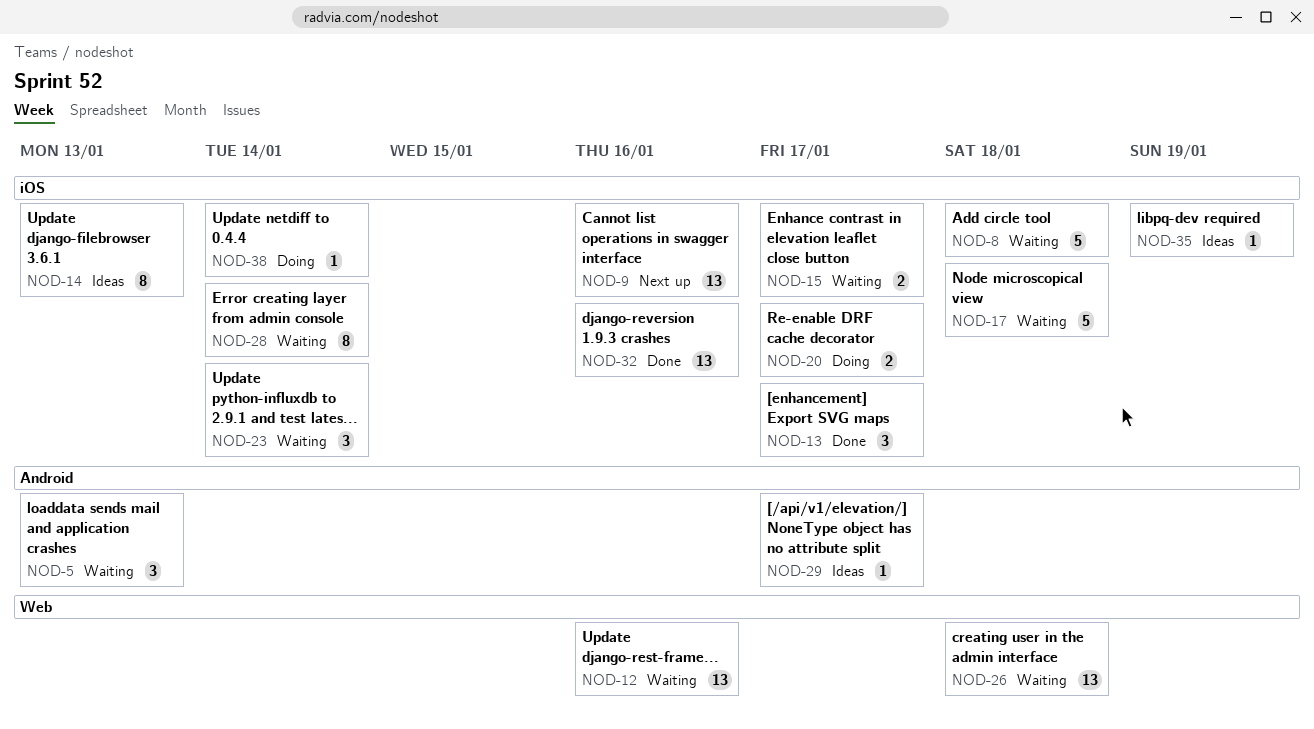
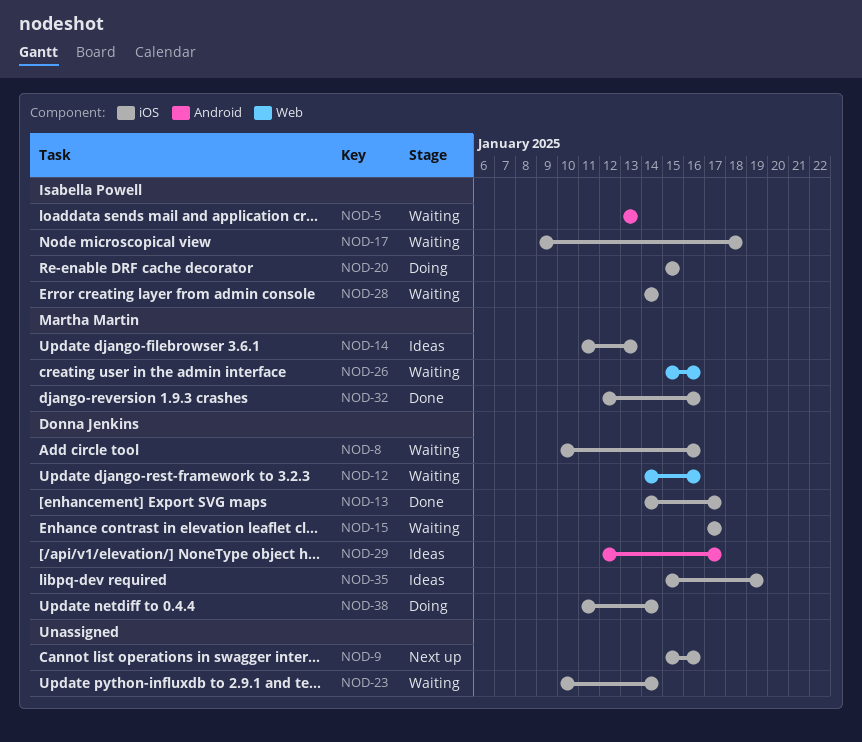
NOD-8, due: Jan 18 -> Jan 16
NOD-20, due: Jan 17 -> Jan 15
NOD-26, due: Jan 18 -> Jan 16

